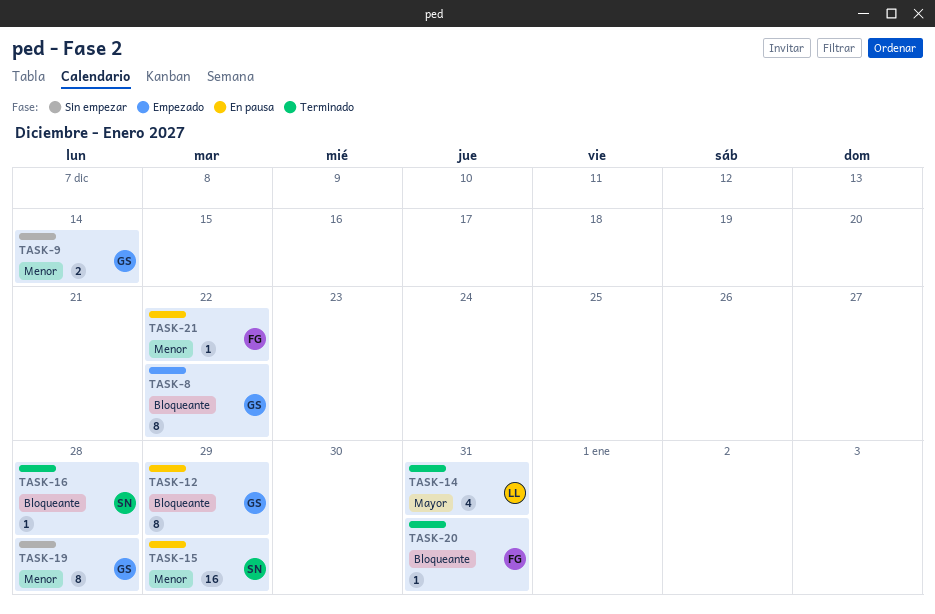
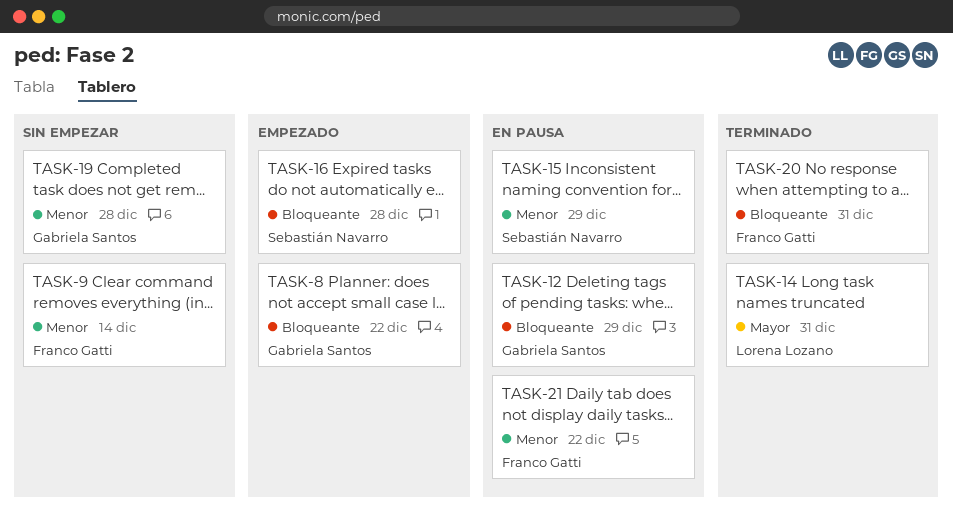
TASK-9, owner: Gabriela Santos -> Franco Gatti
TASK-16, status: Terminado -> Empezado

